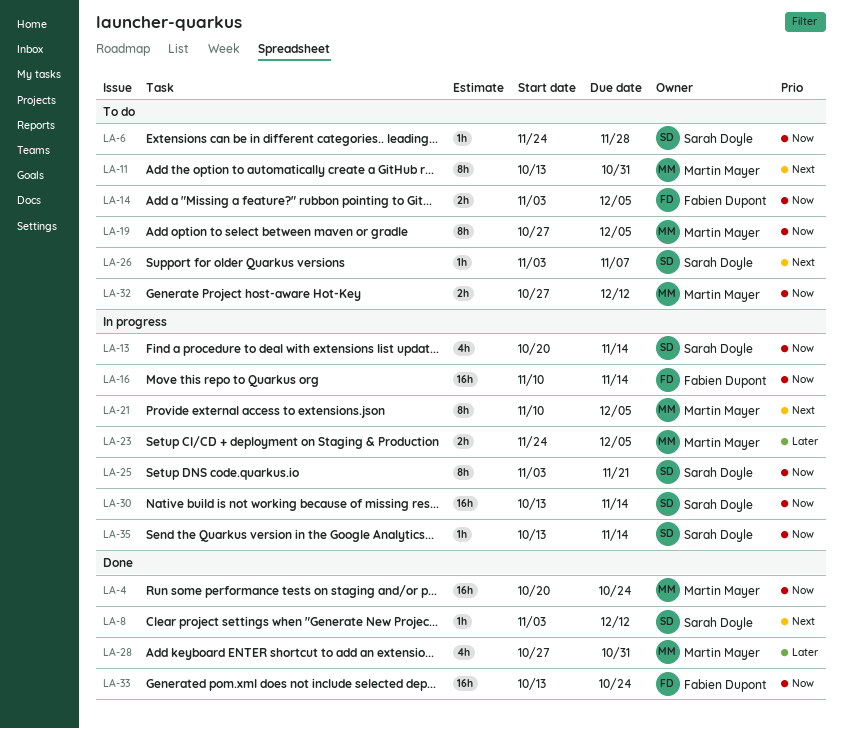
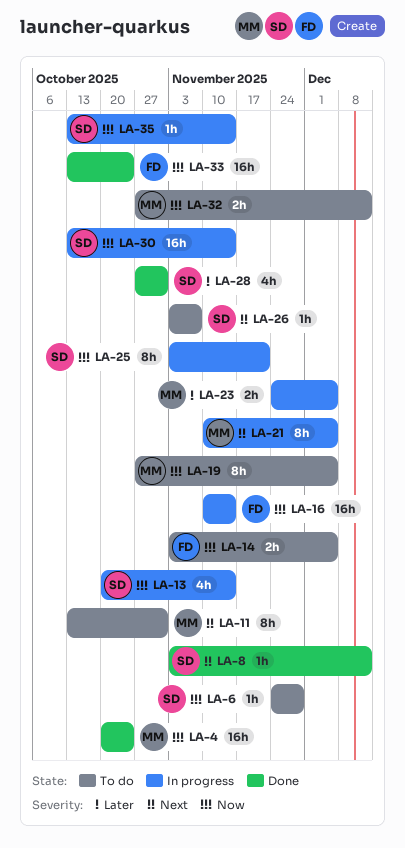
LA-28, owner: Martin Mayer -> Sarah Doyle

